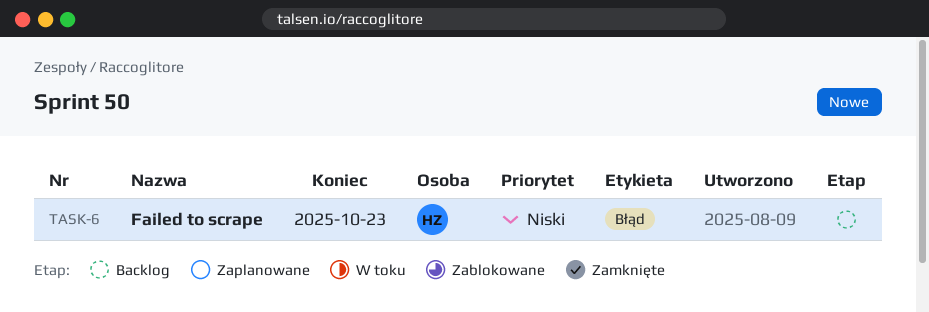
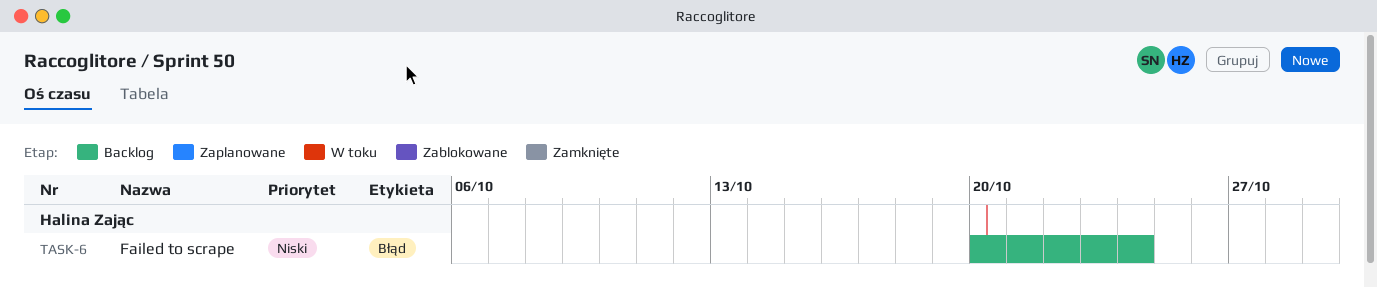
TASK-6, due: Oct 23 -> Oct 24

